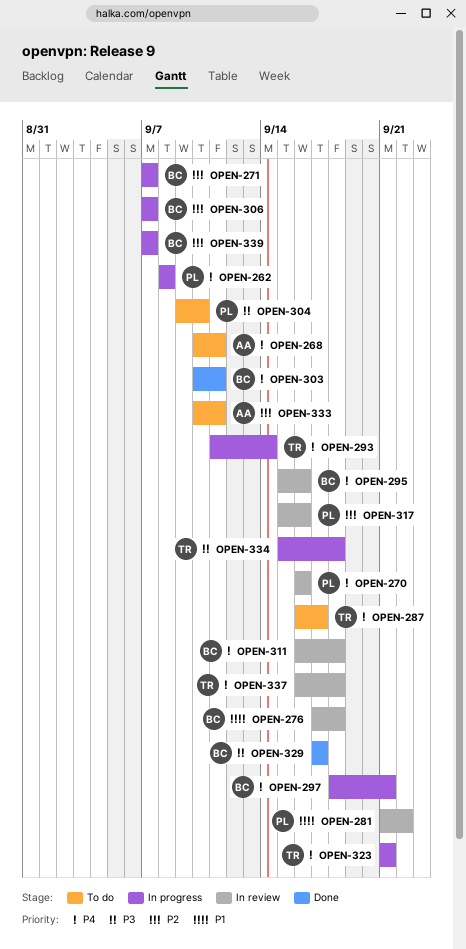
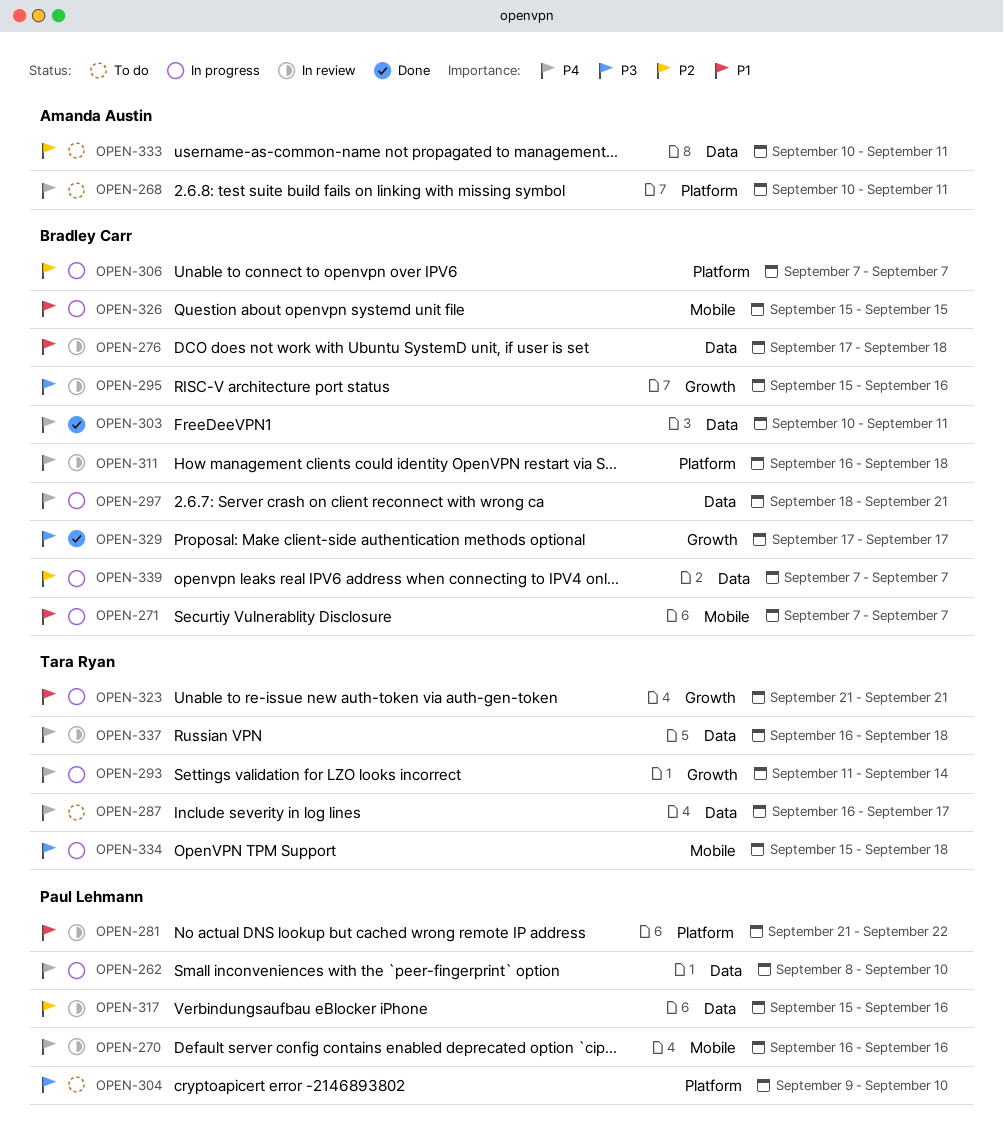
OPEN-262, due: Sep 8 -> Sep 10
OPEN-271, priority: P2 -> P1
OPEN-295, priority: P4 -> P3
OPEN-323, priority: P4 -> P1
OPEN-326: none -> present

